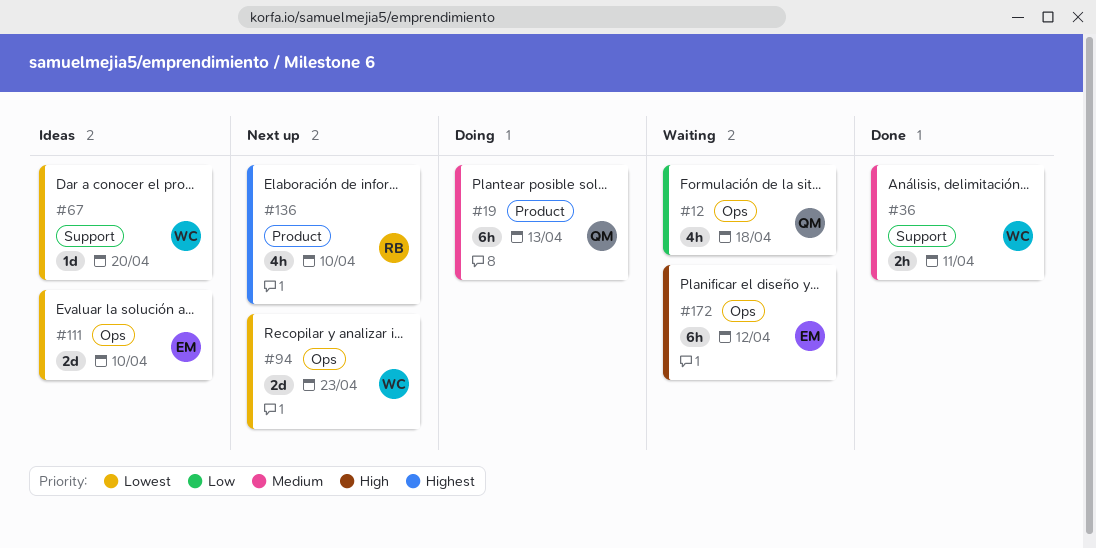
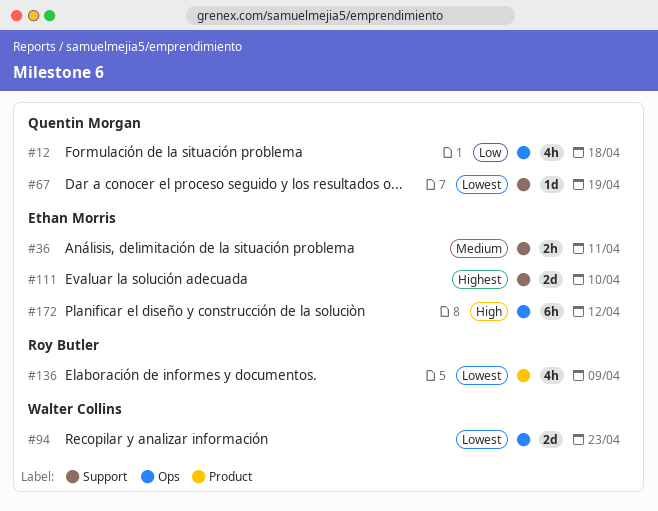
#19: present -> none
#36, owner: Walter Collins -> Ethan Morris
#67, owner: Walter Collins -> Quentin Morgan
#67, due: Apr 20 -> Apr 19
#111, priority: Lowest -> Highest
#111, label: Ops -> Support
#136, priority: Highest -> Lowest
#136, due: Apr 10 -> Apr 9

